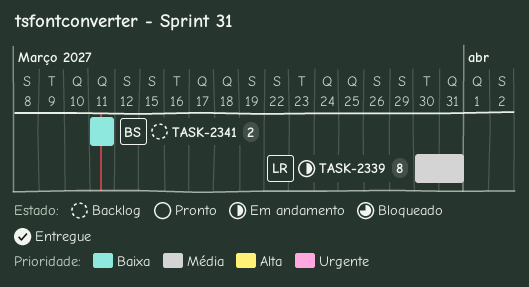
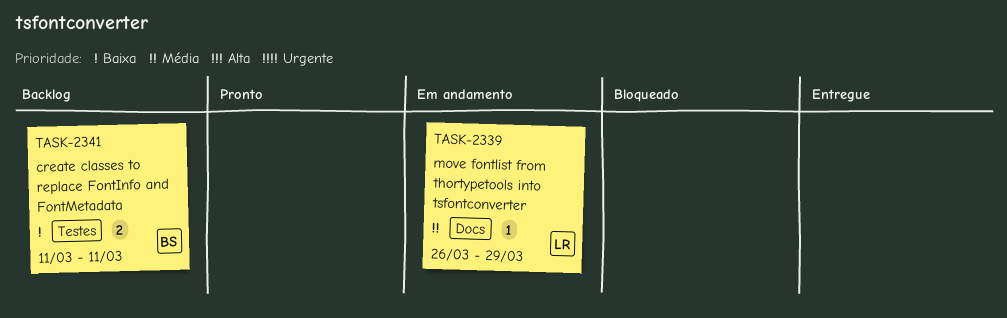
TASK-2339, estimate: 8 -> 1
TASK-2339, start: Mar 30 -> Mar 26
TASK-2339, due: Mar 31 -> Mar 29

